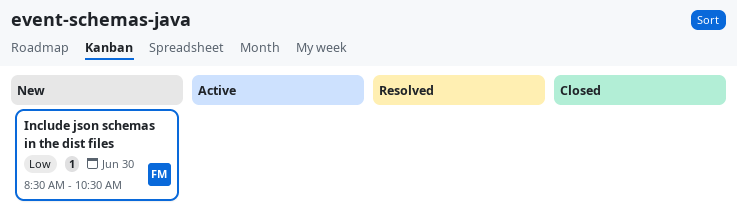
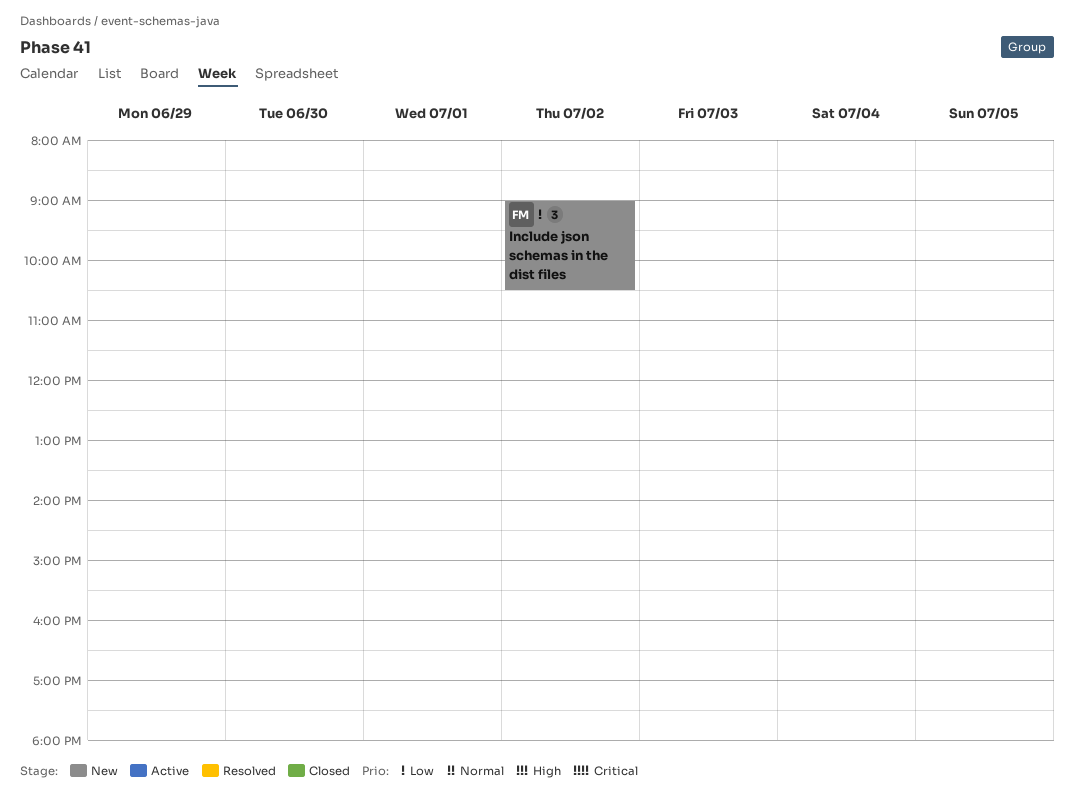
Include json schemas in the dist files, estimate: 1 -> 3
Include json schemas in the dist files, day: Jun 30 -> Jul 2
Include json schemas in the dist files, begins: 08:30 -> 09:00

